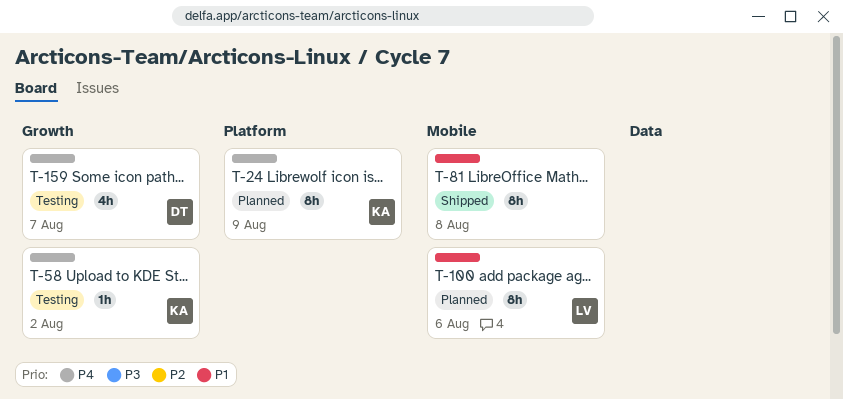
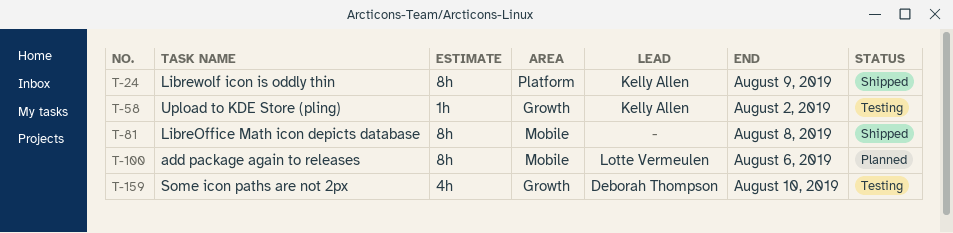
T-24, status: Planned -> Shipped
T-159, due: Aug 7 -> Aug 10

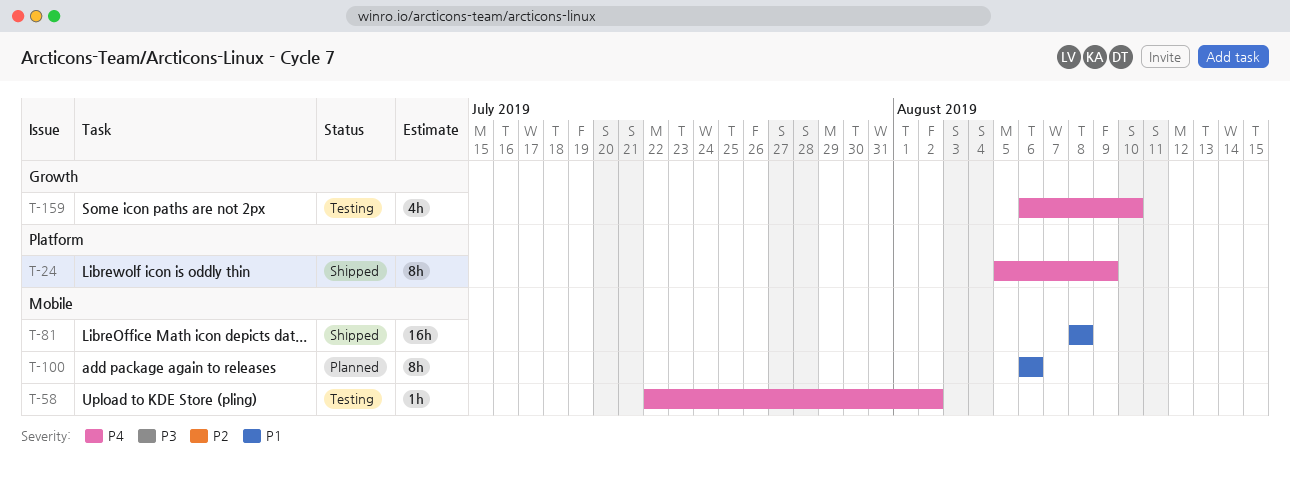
T-58, label: Growth -> Mobile
T-81, estimate: 8h -> 16h

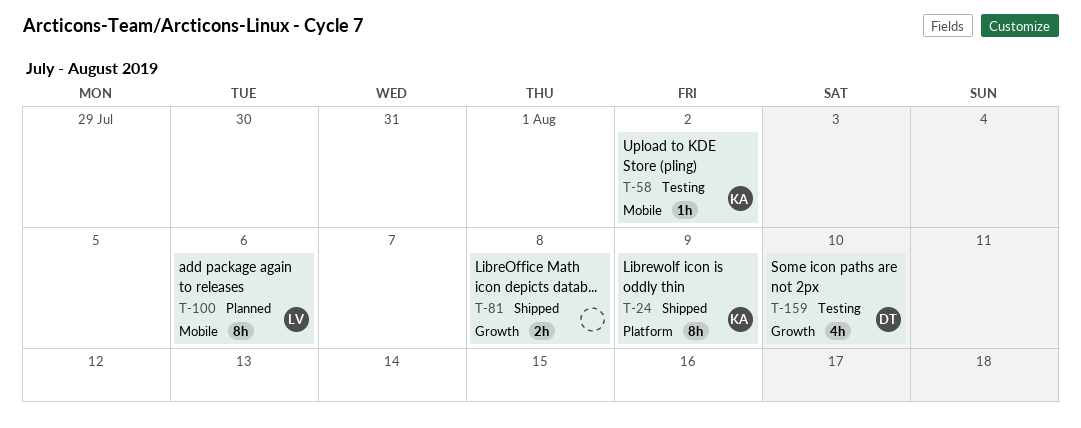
T-81, label: Mobile -> Growth
T-81, estimate: 16h -> 2h

